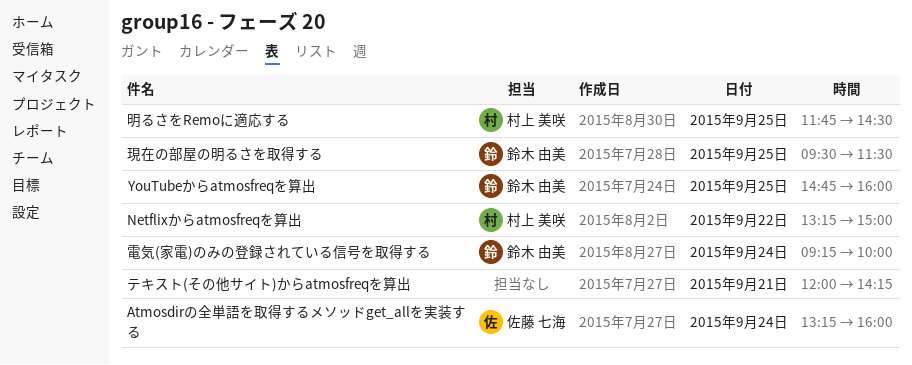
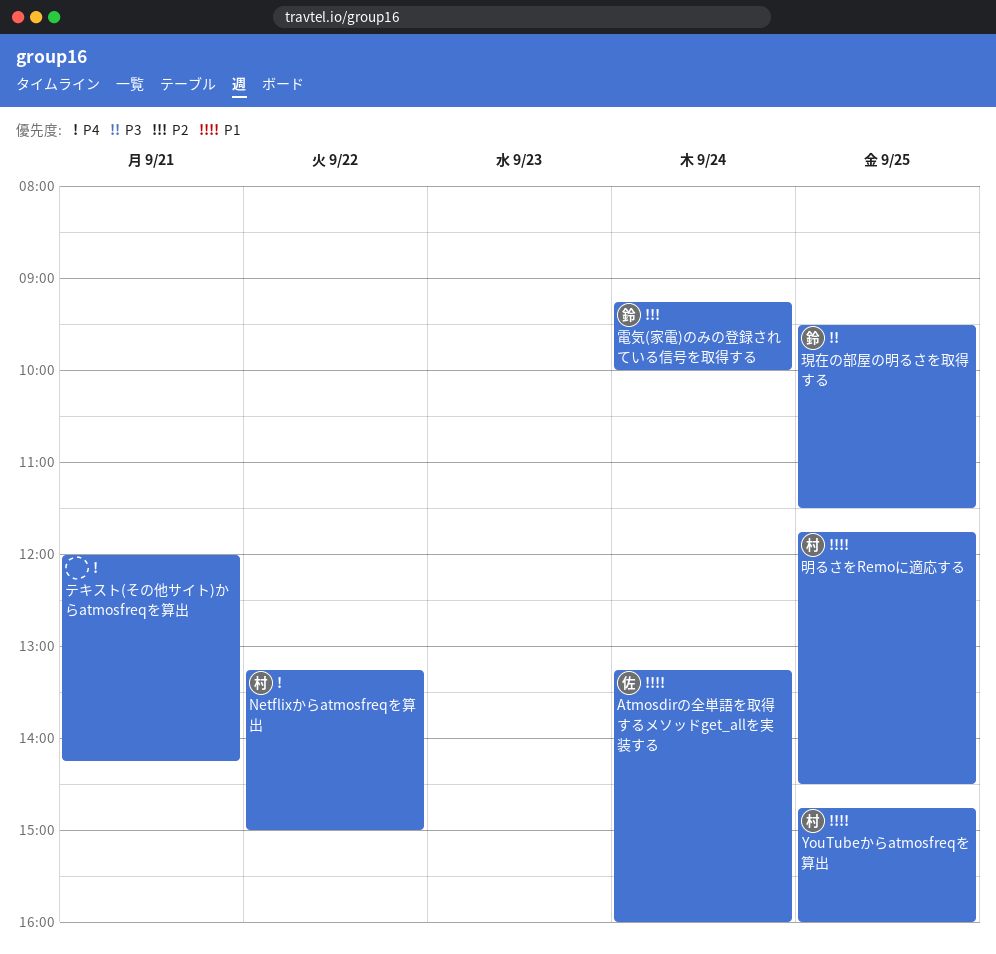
YouTubeからatmosfreqを算出, owner: 鈴木 由美 -> 村上 美咲

